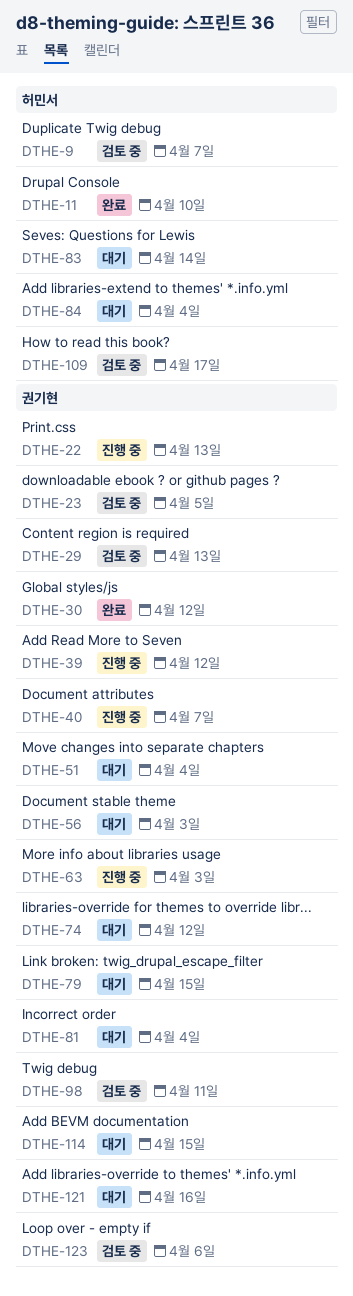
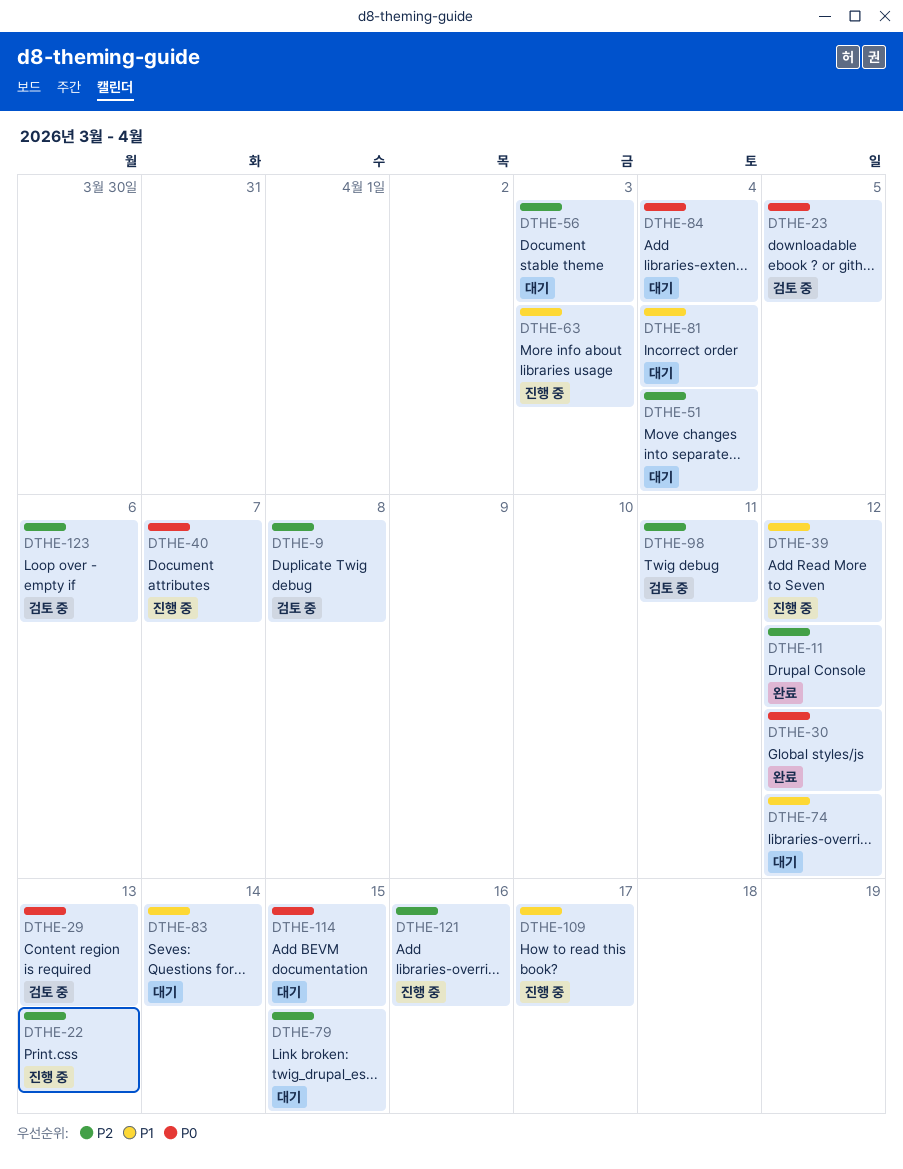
DTHE-9, due: Apr 7 -> Apr 8
DTHE-11, due: Apr 10 -> Apr 12
DTHE-109, status: 검토 중 -> 진행 중
DTHE-121, status: 대기 -> 진행 중

